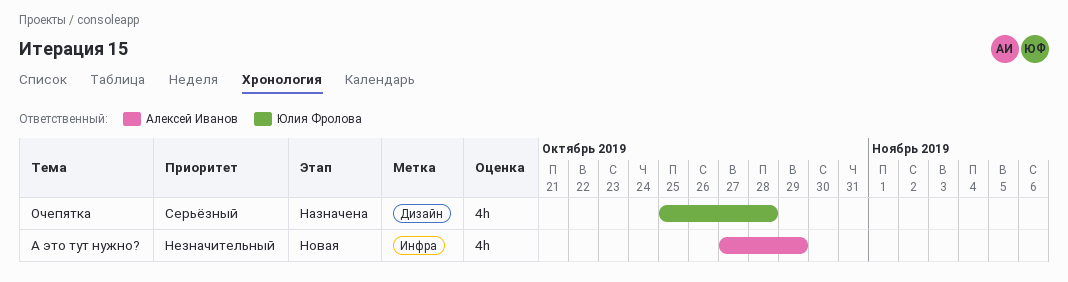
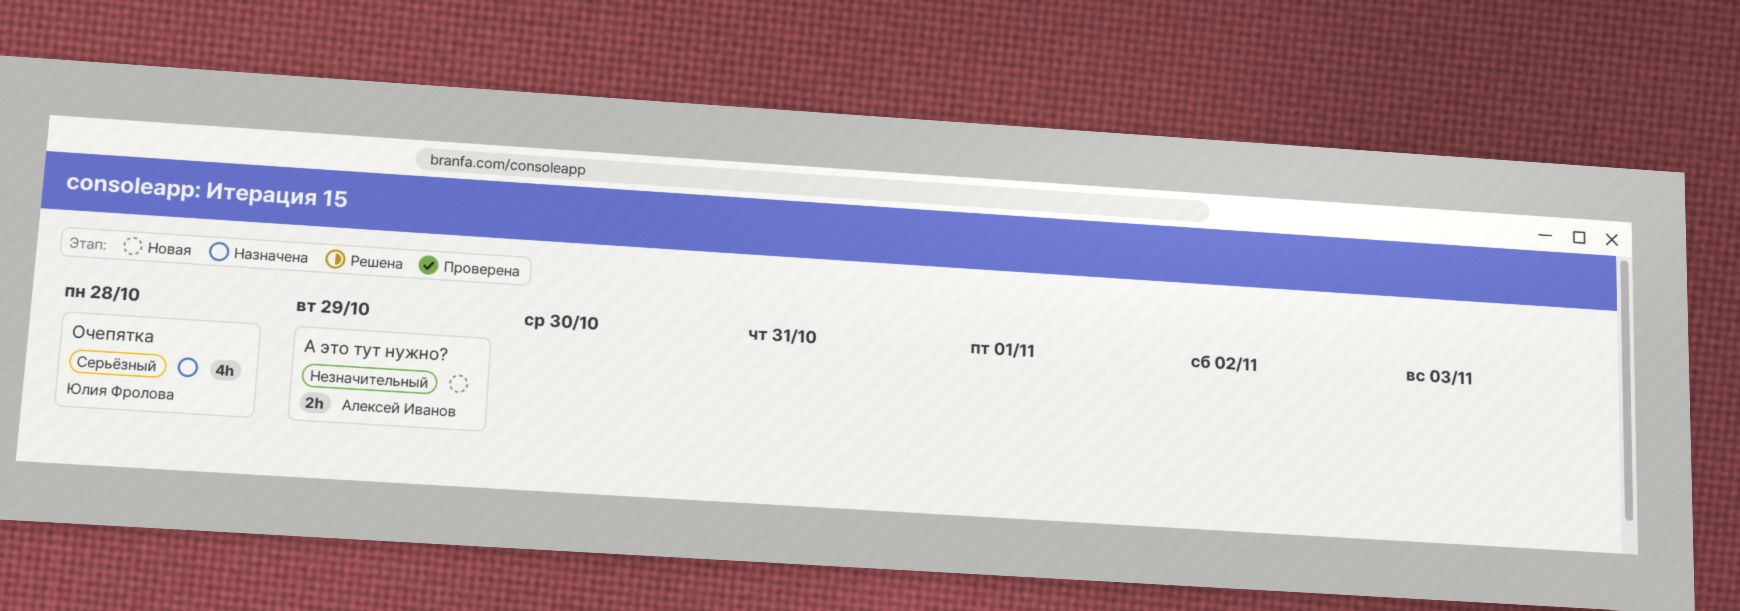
А это тут нужно?, estimate: 4h -> 2h

